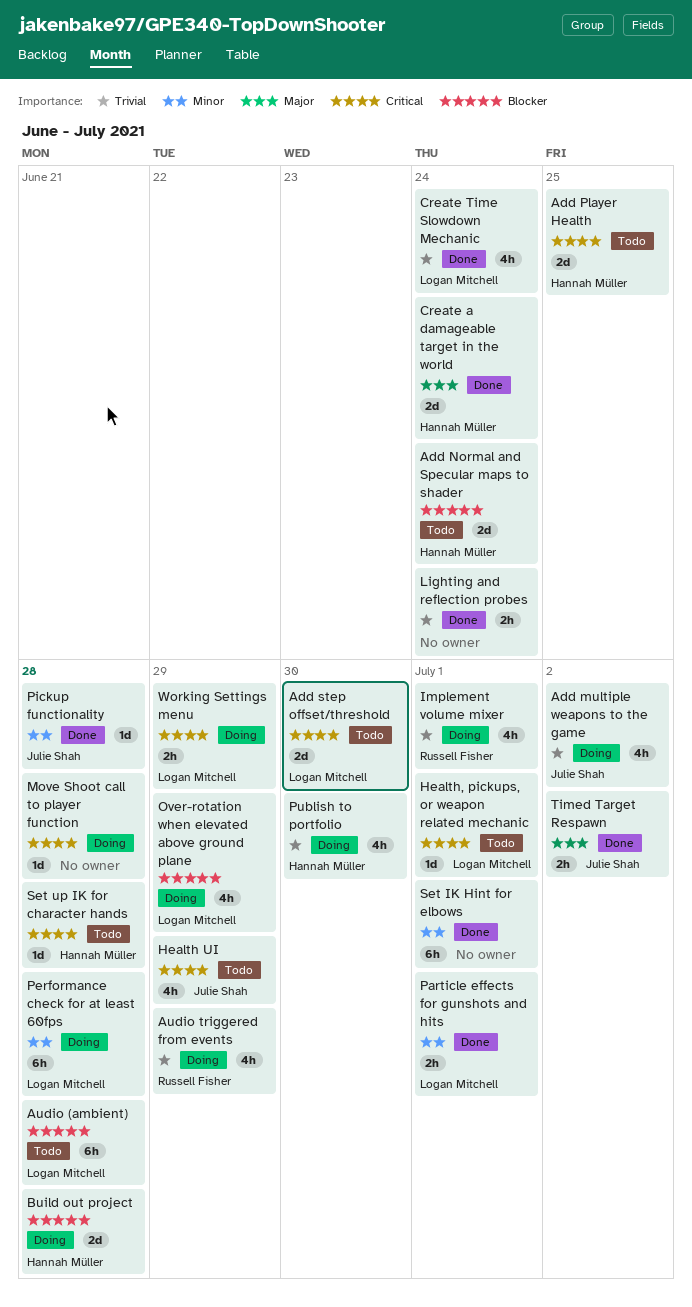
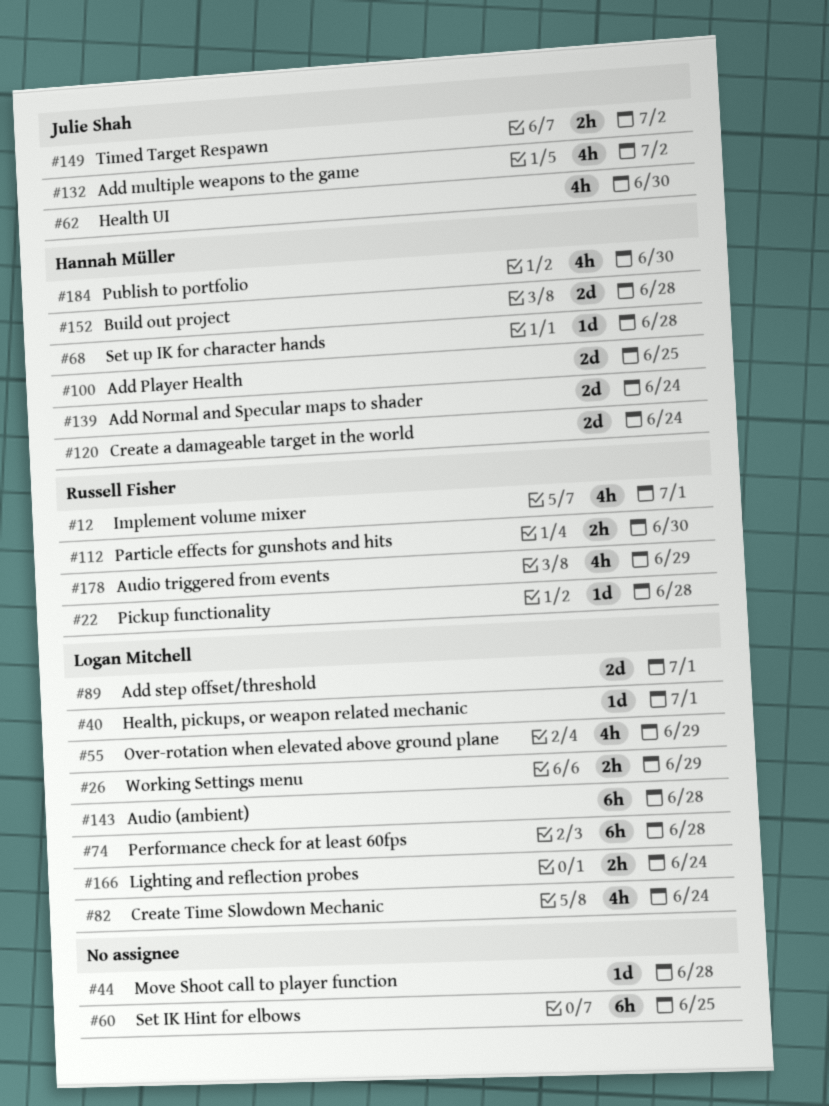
Add step offset/threshold, due: Jun 30 -> Jul 1
Health UI, due: Jun 29 -> Jun 30
Lighting and reflection probes, owner: none -> Logan Mitchell
Particle effects for gunshots and hits, owner: Logan Mitchell -> Russell Fisher
Particle effects for gunshots and hits, due: Jul 1 -> Jun 30
Pickup functionality, owner: Julie Shah -> Russell Fisher
Set IK Hint for elbows, due: Jul 1 -> Jun 25

